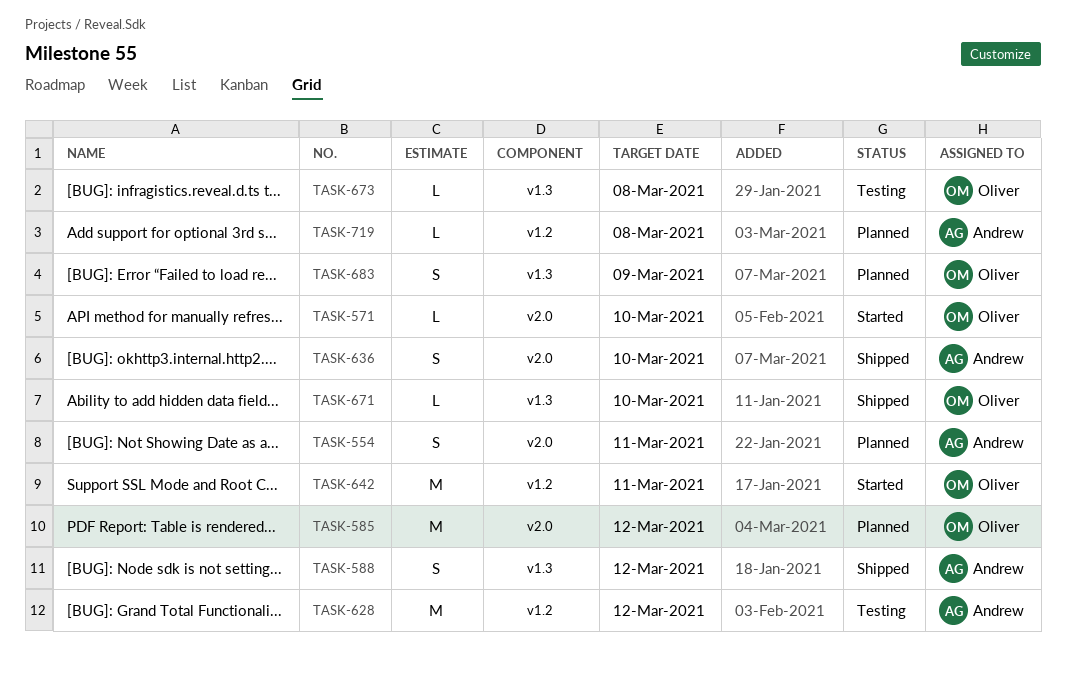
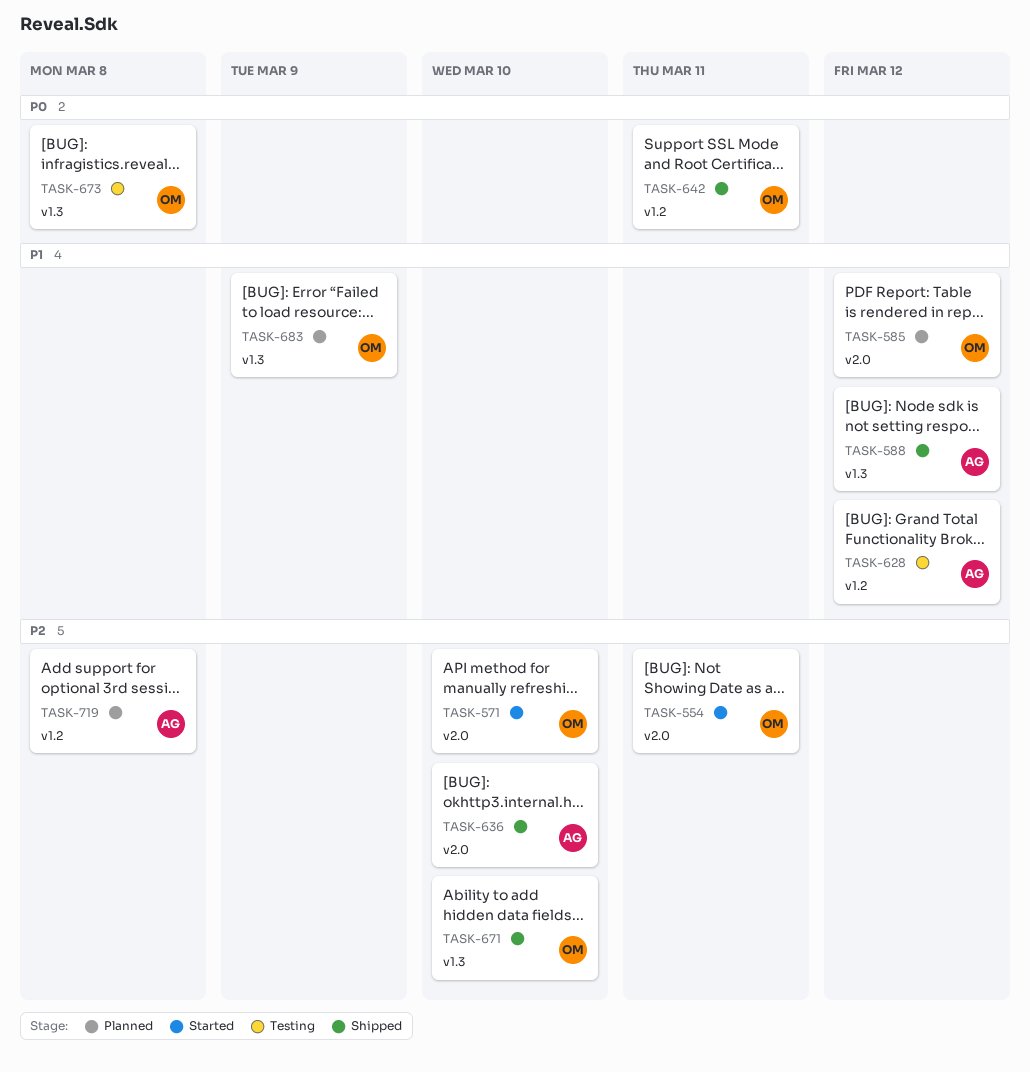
TASK-554, status: Planned -> Started
TASK-554, owner: Andrew -> Oliver
TASK-642, status: Started -> Shipped

